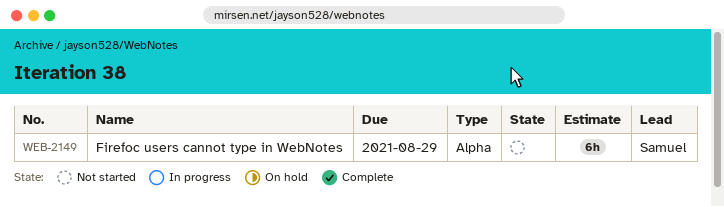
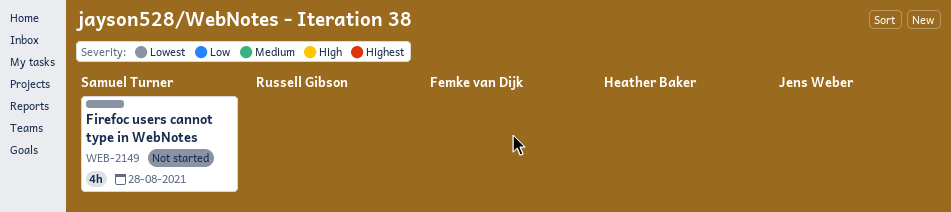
WEB-2149, estimate: 6h -> 4h
WEB-2149, due: Aug 29 -> Aug 28

